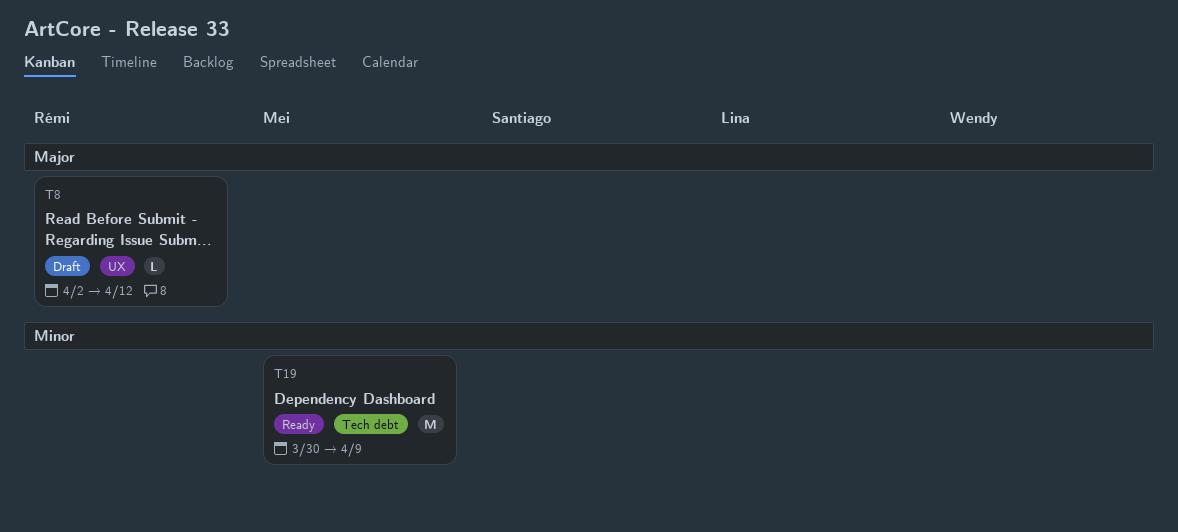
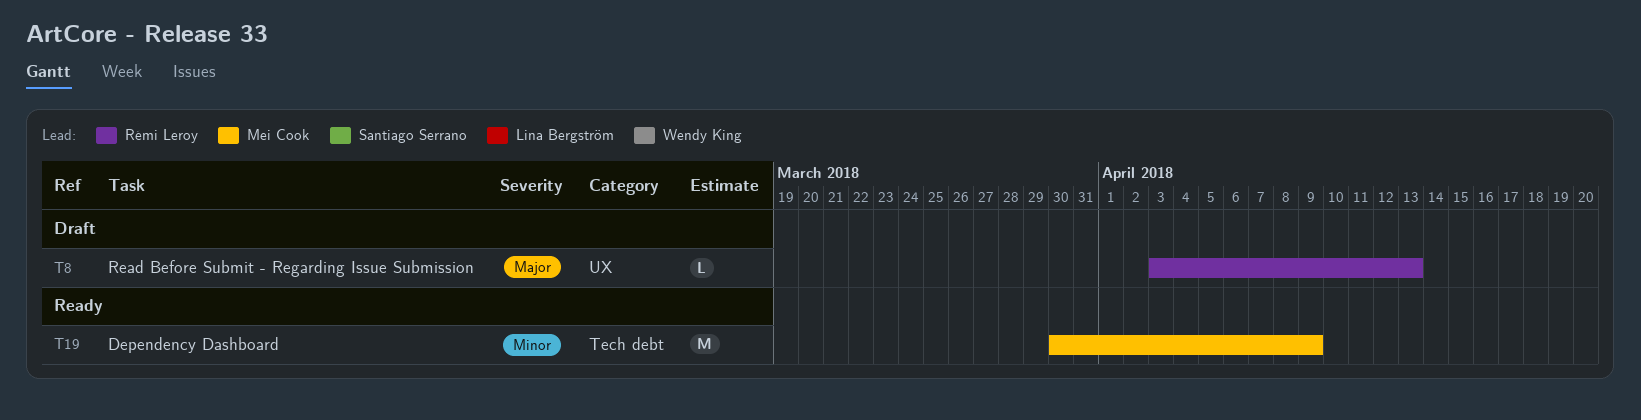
T8, start: Apr 2 -> Apr 3
T8, due: Apr 12 -> Apr 13

